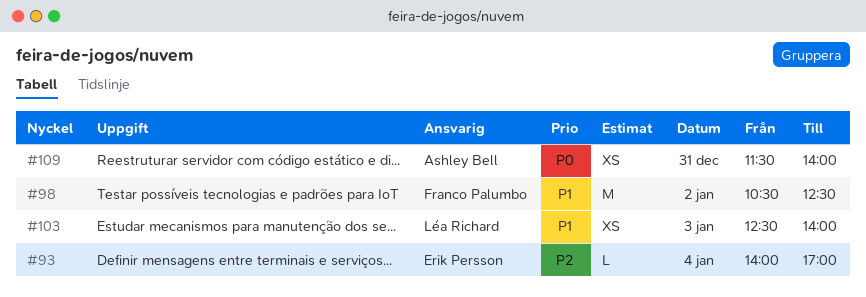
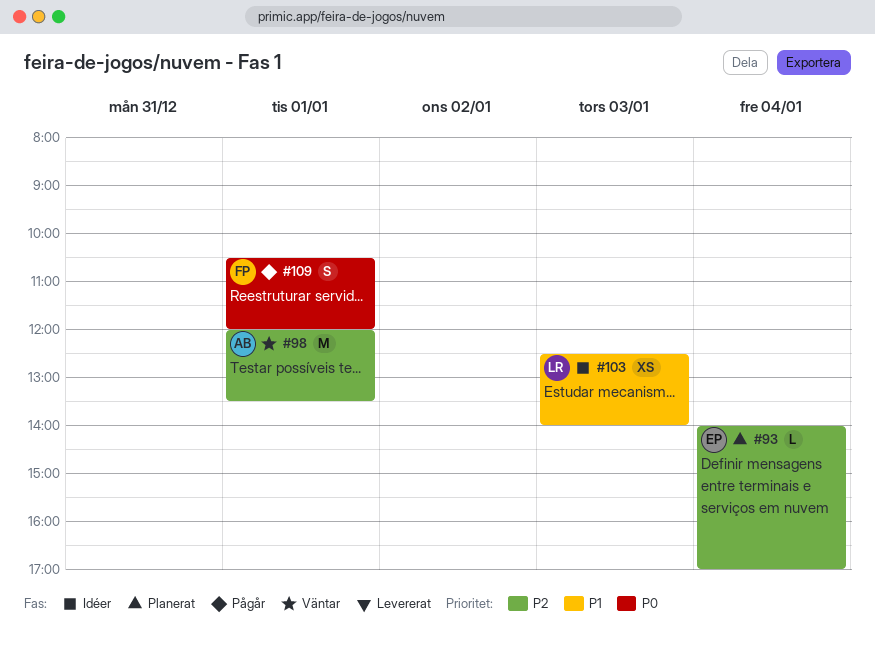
#98, owner: Franco Palumbo -> Ashley Bell
#98, priority: P1 -> P2
#98, day: Jan 2 -> Jan 1
#98, begins: 10:30 -> 12:00
#98, ends: 12:30 -> 13:30
#109, owner: Ashley Bell -> Franco Palumbo
#109, estimate: XS -> S
#109, day: Dec 31 -> Jan 1
#109, begins: 11:30 -> 10:30
#109, ends: 14:00 -> 12:00

